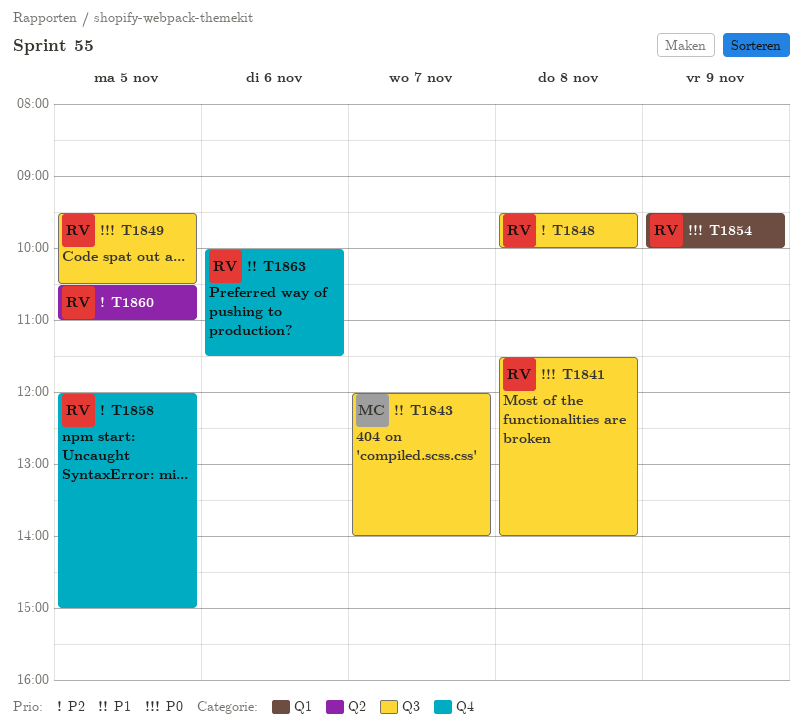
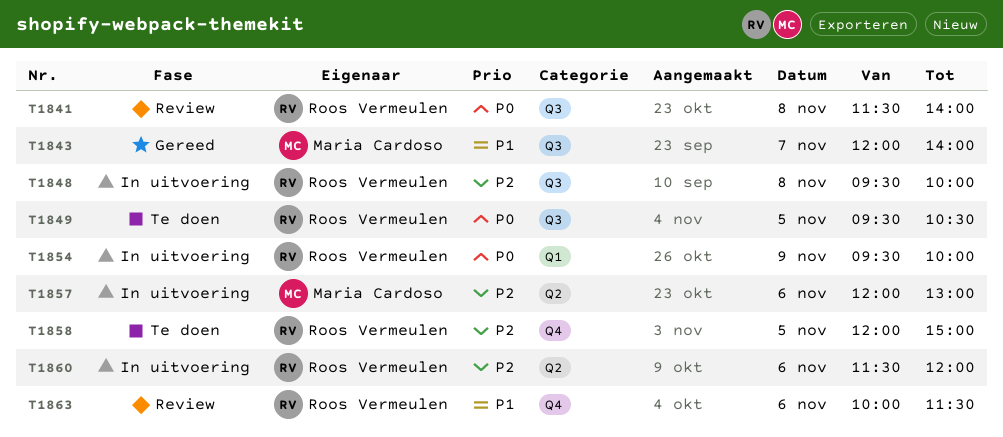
T1857: none -> present
T1860, day: Nov 5 -> Nov 6
T1860, begins: 10:30 -> 11:30
T1860, ends: 11:00 -> 12:00

